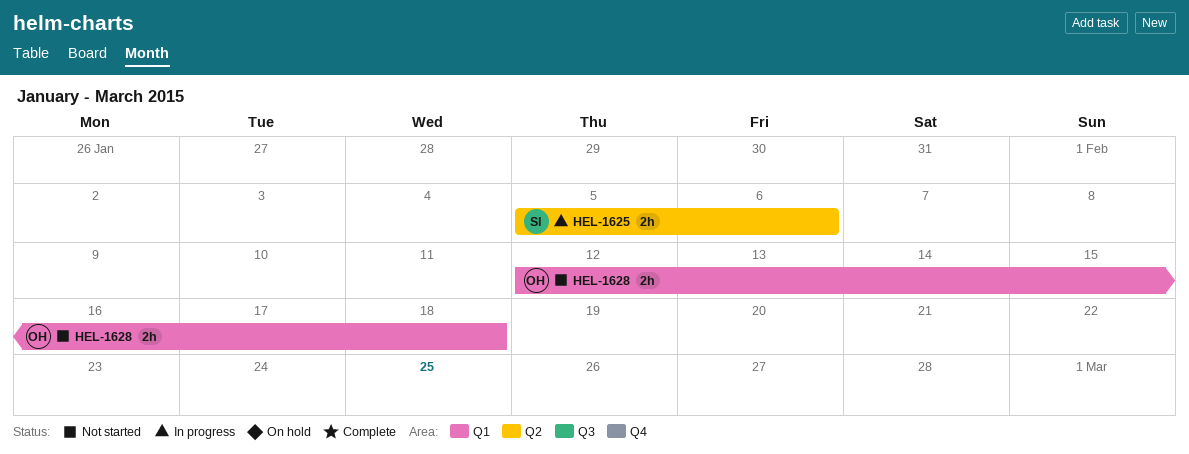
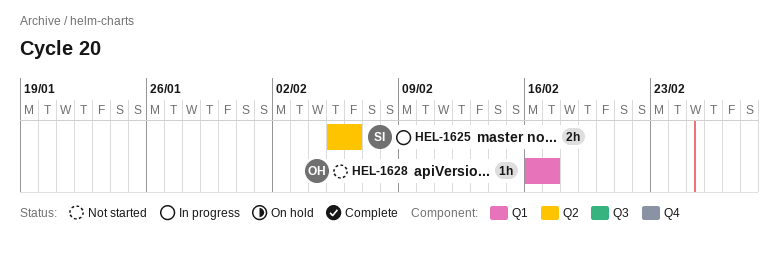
HEL-1628, estimate: 2h -> 1h
HEL-1628, start: Feb 12 -> Feb 16
HEL-1628, due: Feb 18 -> Feb 17

